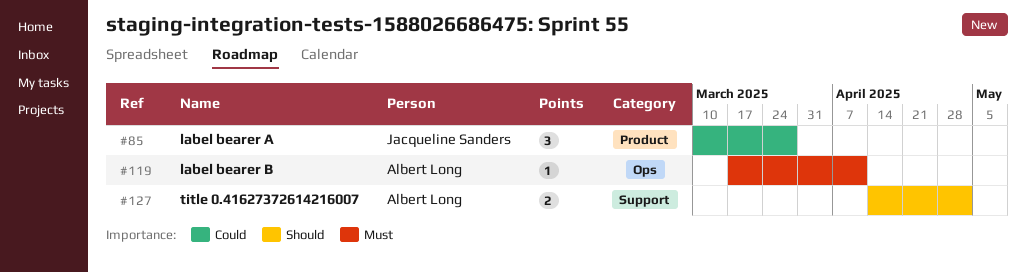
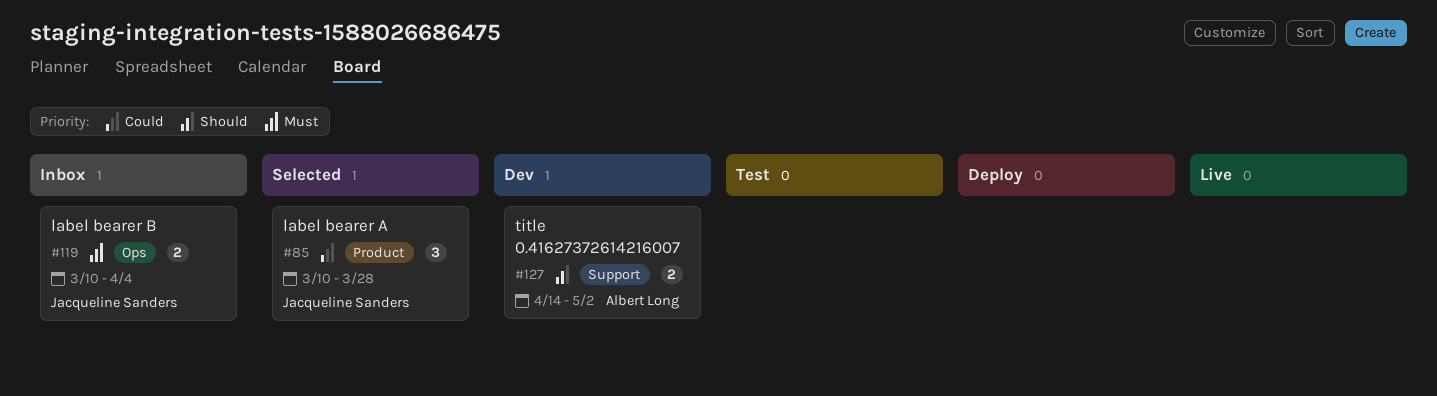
#119, owner: Albert Long -> Jacqueline Sanders
#119, estimate: 1 -> 2
#119, start: Mar 17 -> Mar 10
#119, due: Apr 11 -> Apr 4

